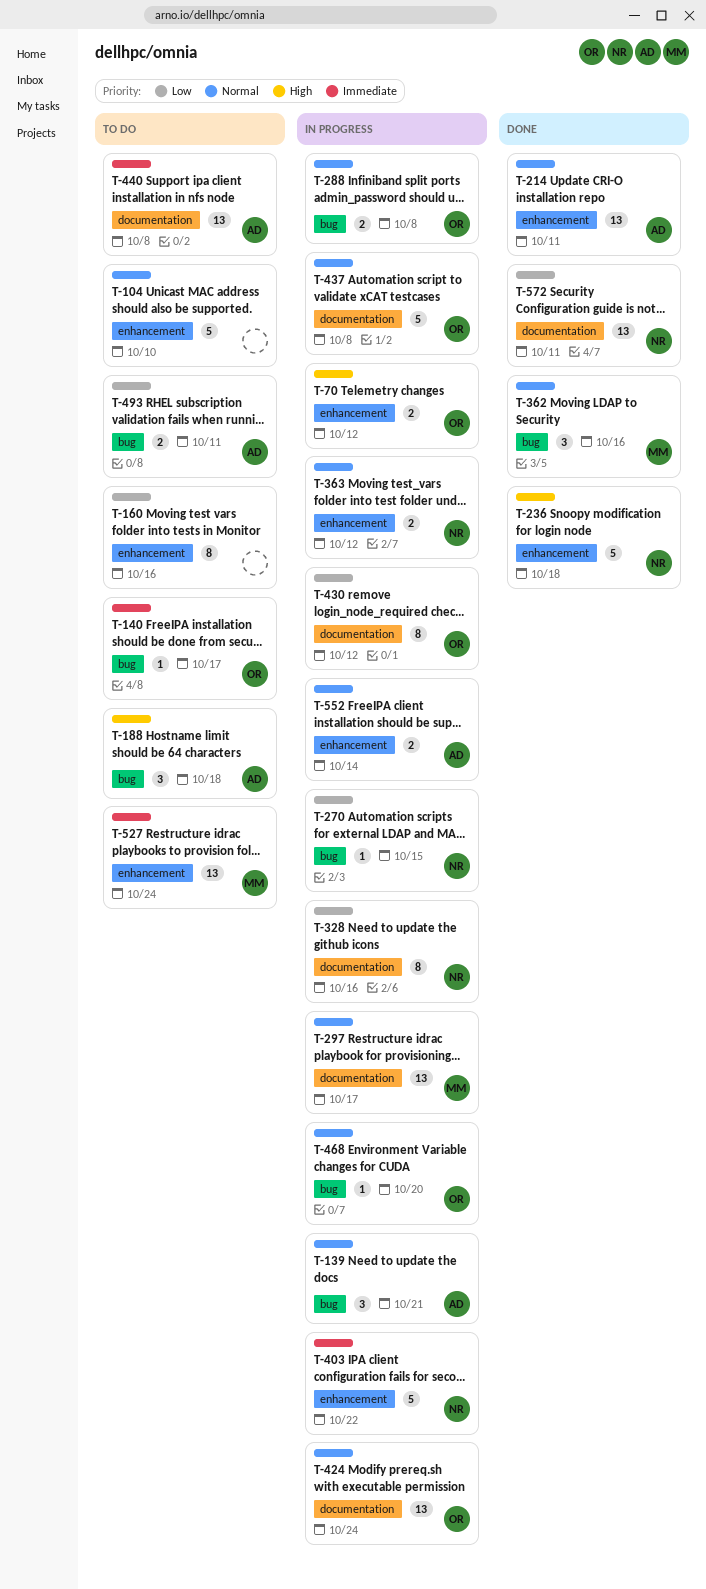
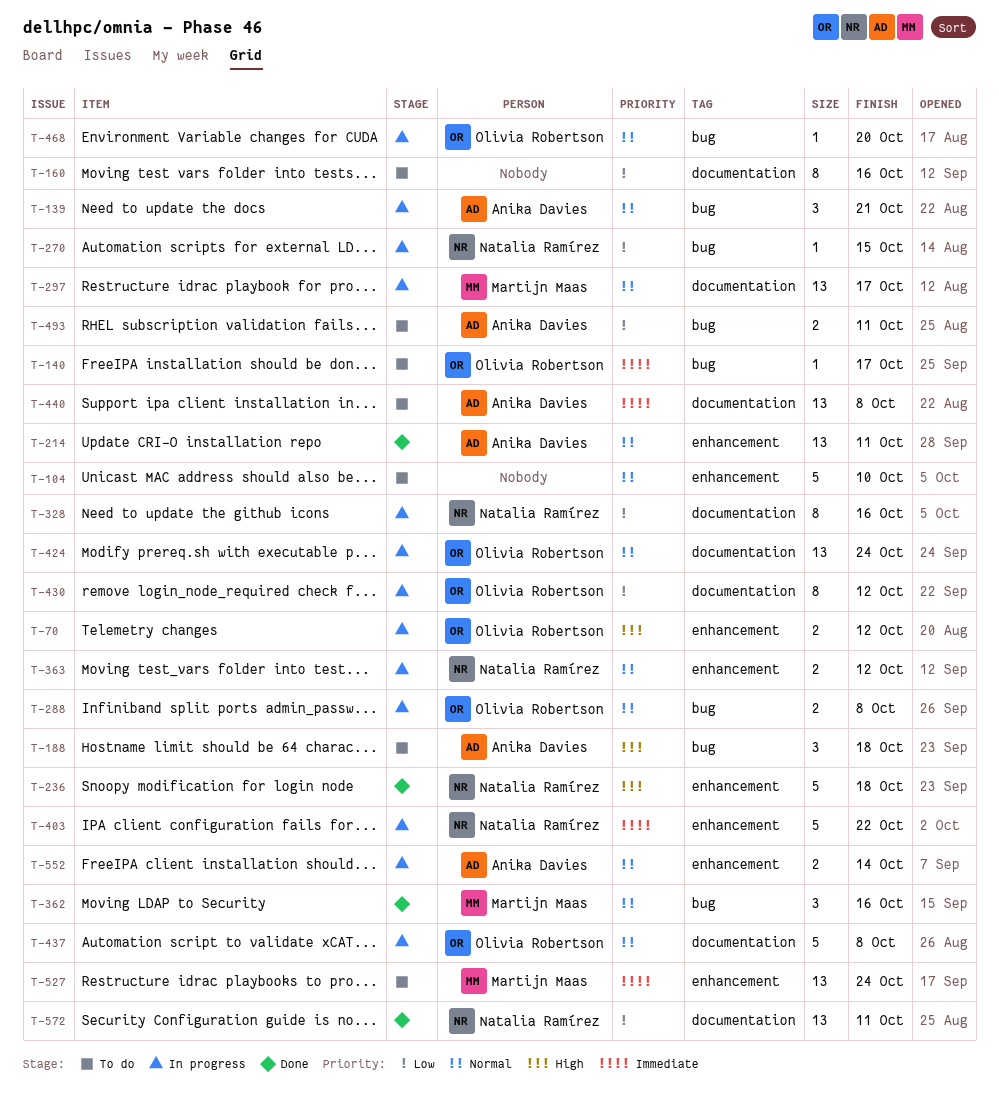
T-160, label: enhancement -> documentation

